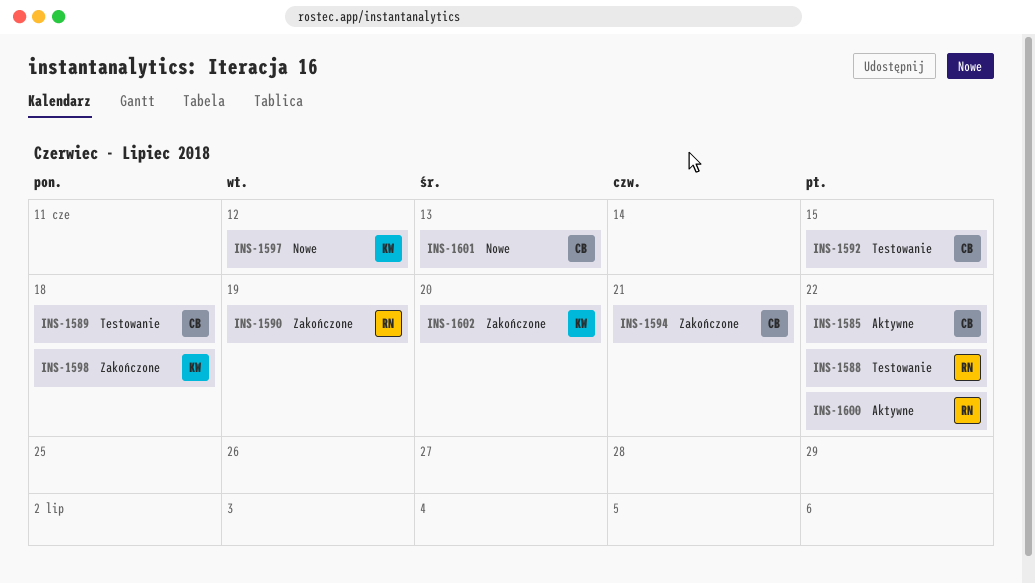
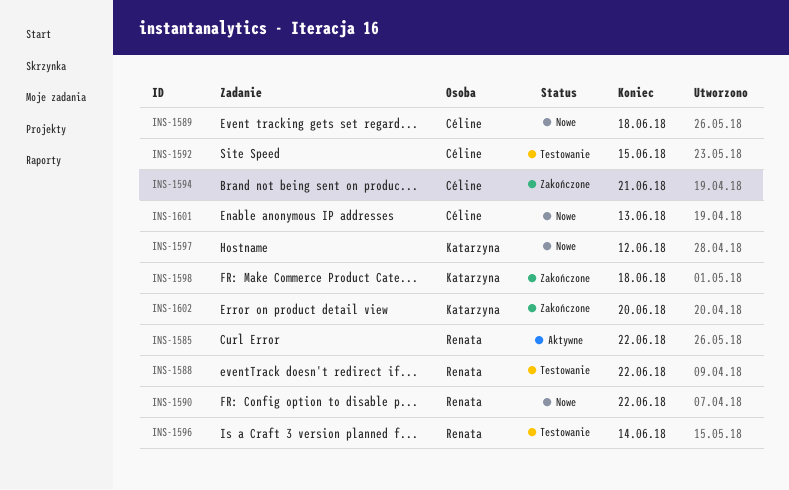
INS-1585, owner: Céline -> Renata
INS-1589, status: Testowanie -> Nowe
INS-1590, status: Zakończone -> Nowe
INS-1590, due: Jun 19 -> Jun 22
INS-1596: none -> present
INS-1600: present -> none

